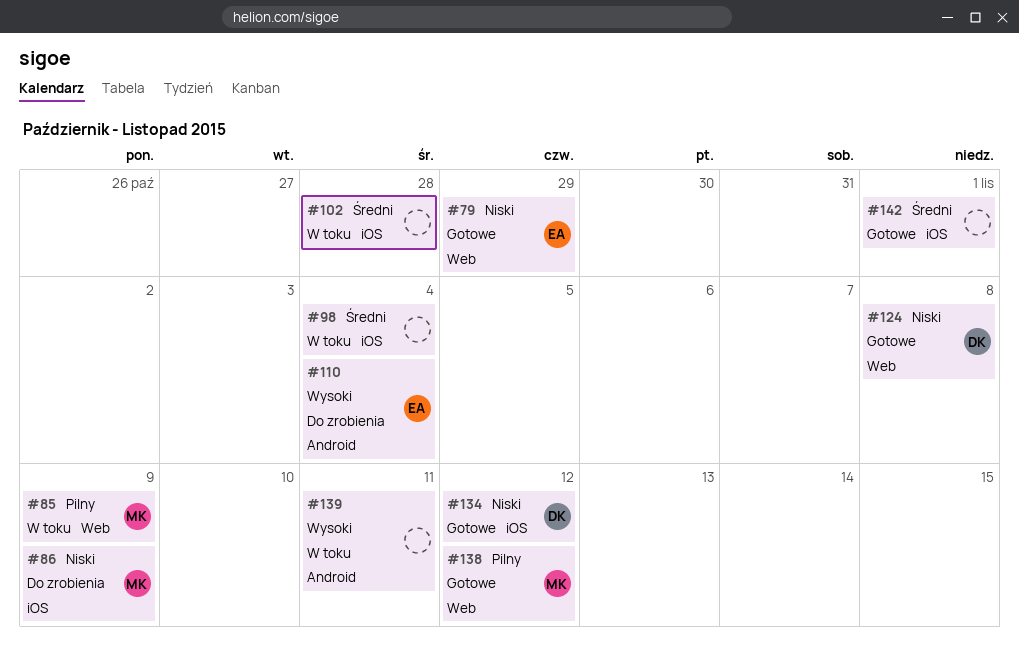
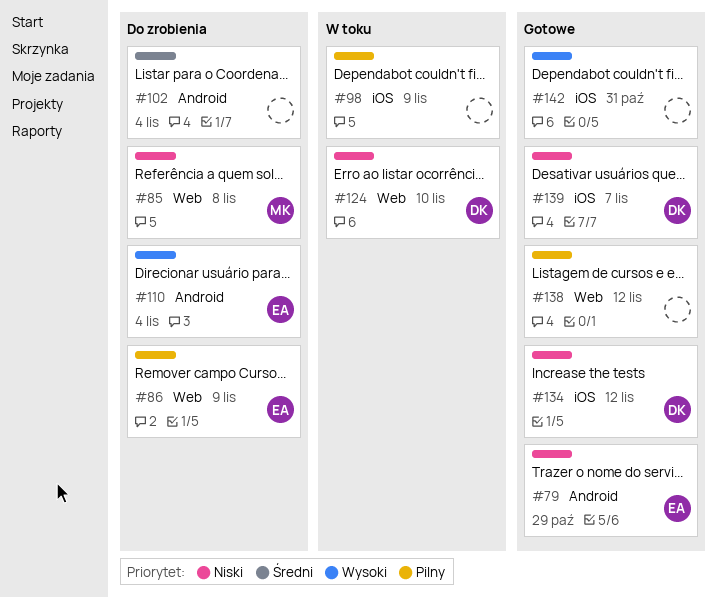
#79, label: Web -> Android
#85, status: W toku -> Do zrobienia
#85, priority: Pilny -> Niski
#85, due: Nov 9 -> Nov 8
#86, owner: MK -> EA
#86, priority: Niski -> Pilny
#86, label: iOS -> Web
#98, priority: Średni -> Pilny
#98, due: Nov 4 -> Nov 9
#102, status: W toku -> Do zrobienia
#102, label: iOS -> Android
#102, due: Oct 28 -> Nov 4
#124, status: Gotowe -> W toku
#124, due: Nov 8 -> Nov 10
#138, owner: MK -> none
#139, status: W toku -> Gotowe
#139, owner: none -> DK
#139, priority: Wysoki -> Niski
#139, label: Android -> iOS
#139, due: Nov 11 -> Nov 7
#142, priority: Średni -> Wysoki
#142, due: Nov 1 -> Oct 31

